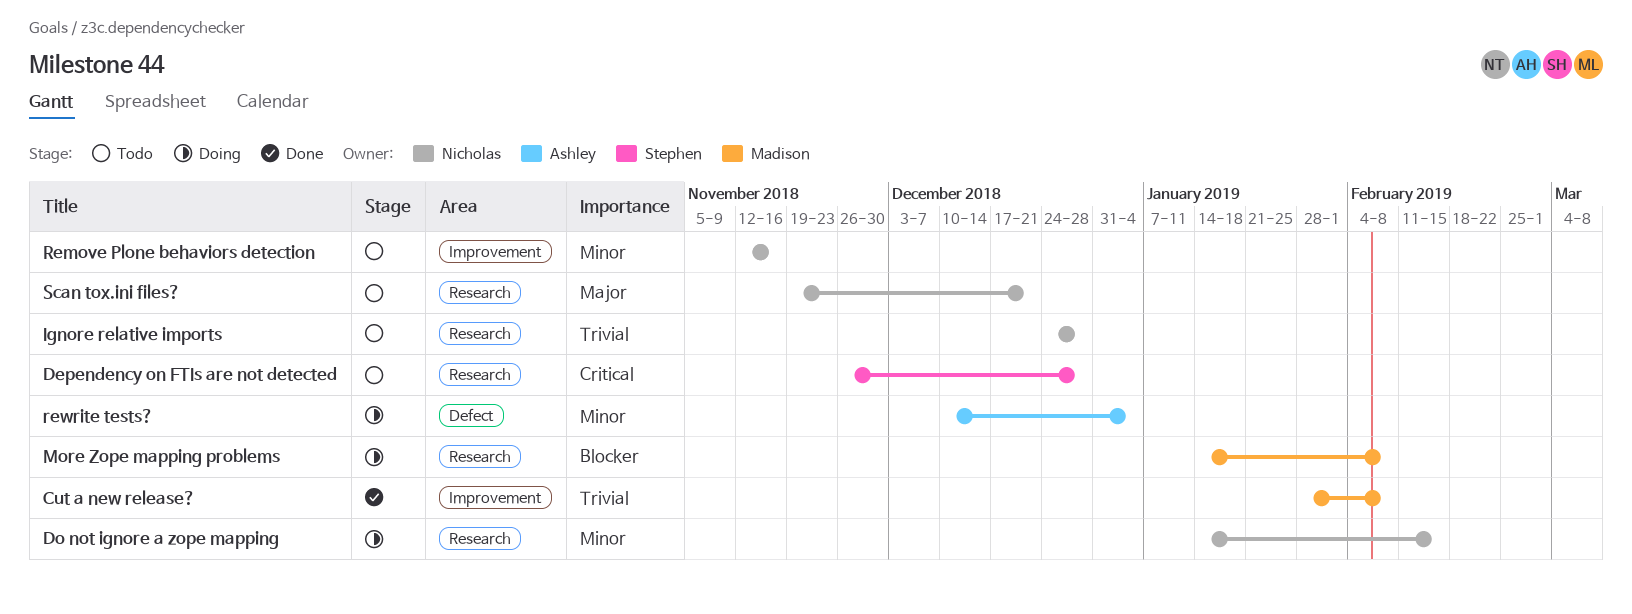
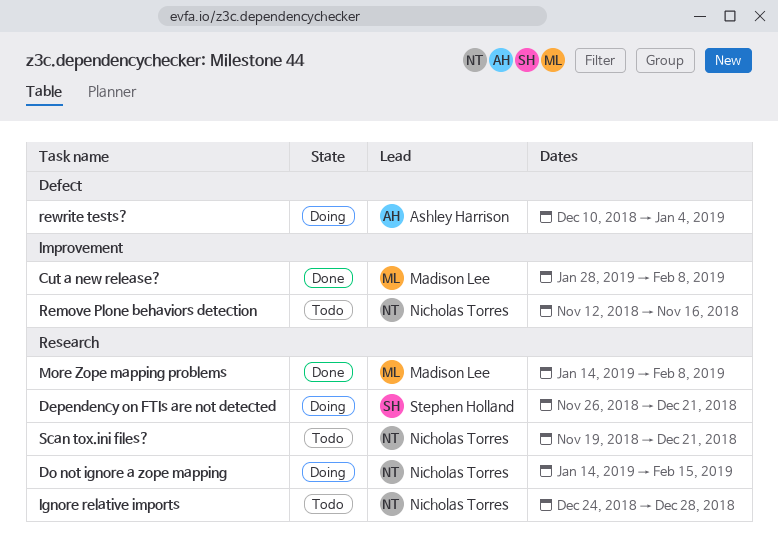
Dependency on FTIs are not detected, status: Todo -> Doing
Dependency on FTIs are not detected, due: Dec 28 -> Dec 21
More Zope mapping problems, status: Doing -> Done

